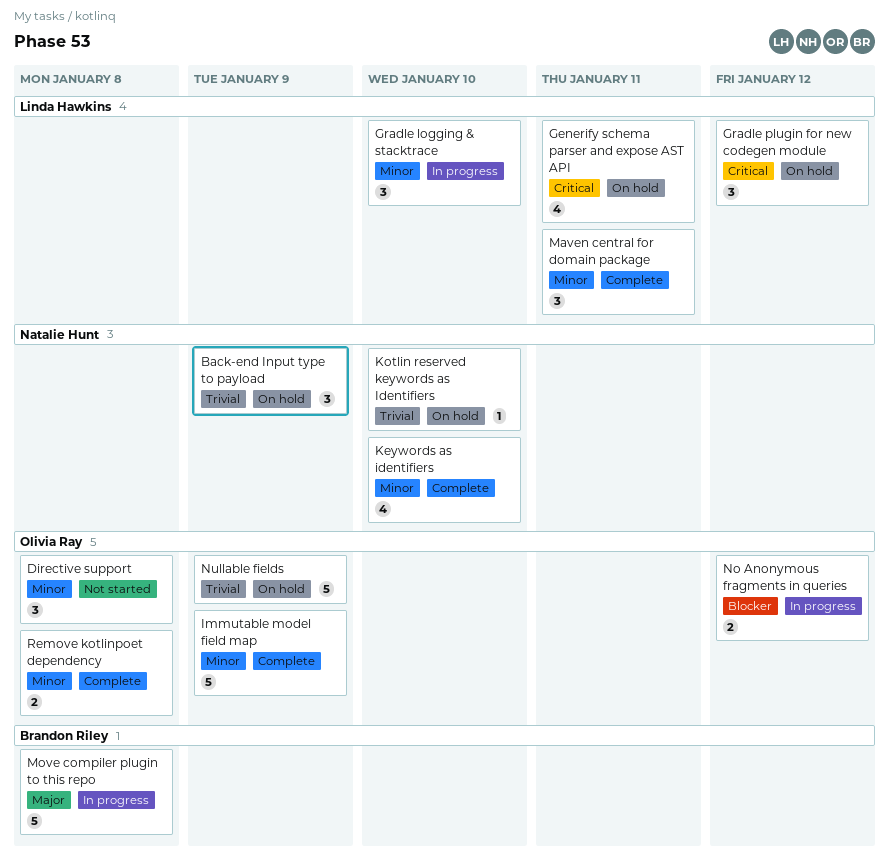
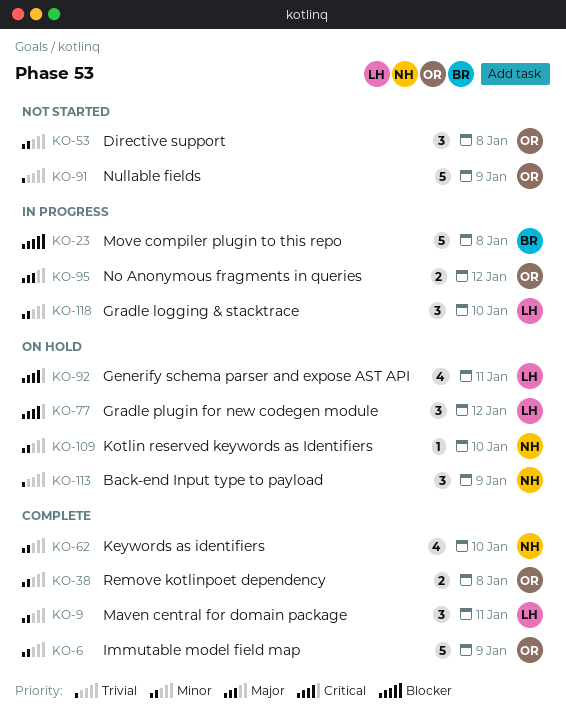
Kotlin reserved keywords as Identifiers, priority: Trivial -> Minor
Move compiler plugin to this repo, priority: Major -> Blocker
No Anonymous fragments in queries, priority: Blocker -> Major
Nullable fields, status: On hold -> Not started

